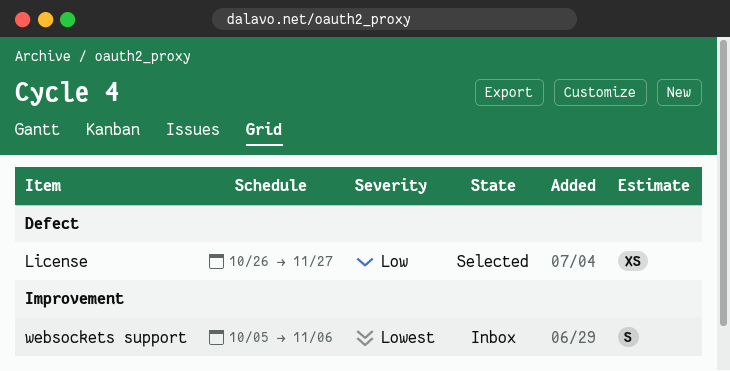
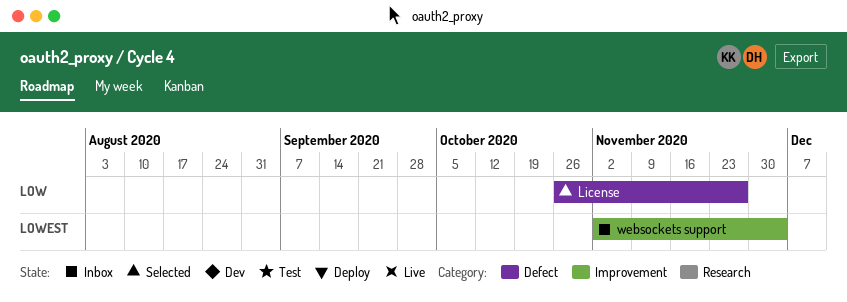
websockets support, start: Oct 5 -> Nov 2
websockets support, due: Nov 6 -> Dec 4

